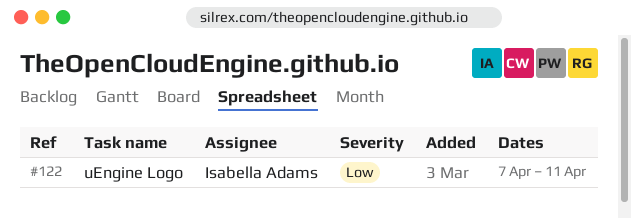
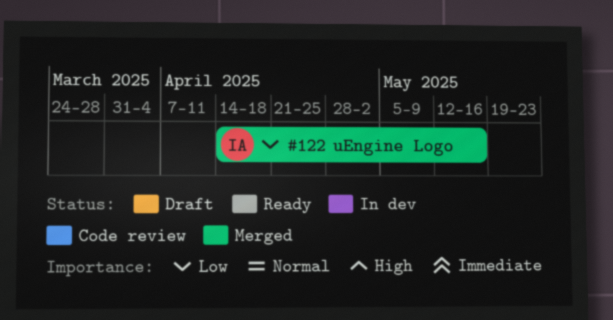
#122, start: Apr 7 -> Apr 14
#122, due: Apr 11 -> May 16

